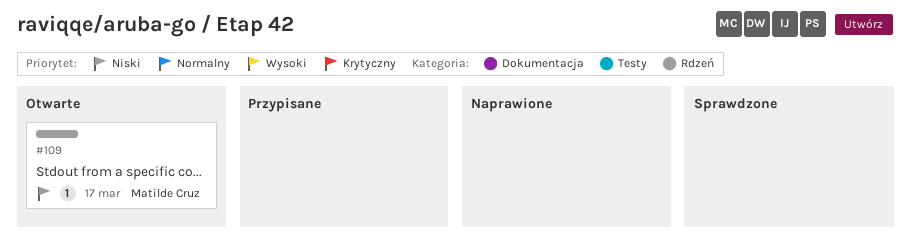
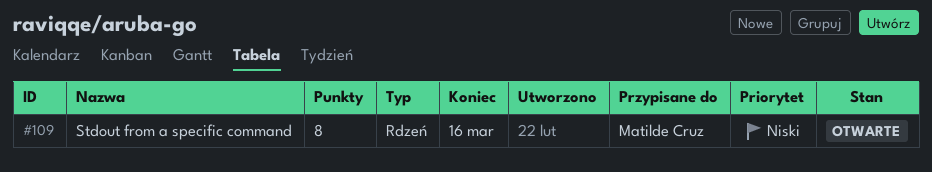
#109, estimate: 1 -> 8
#109, due: Mar 17 -> Mar 16

